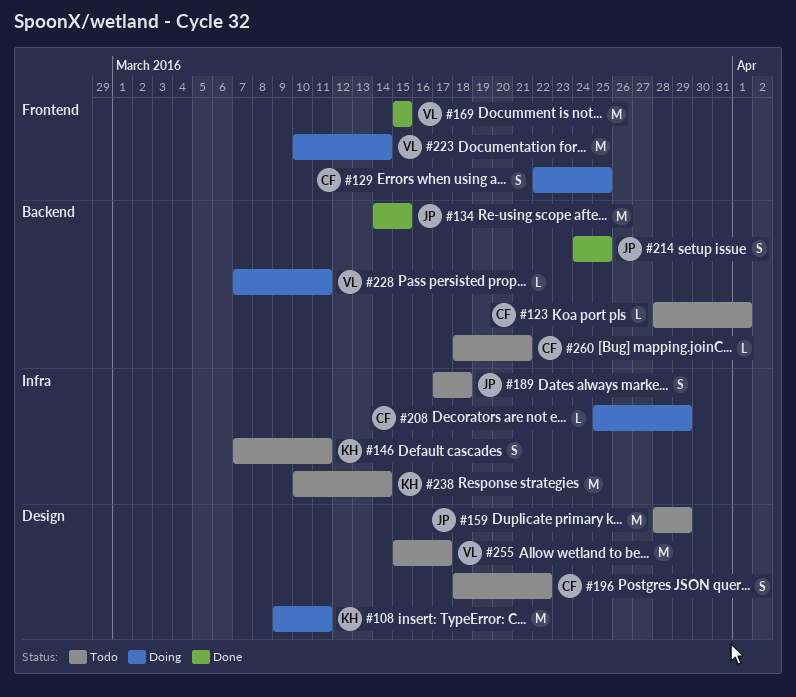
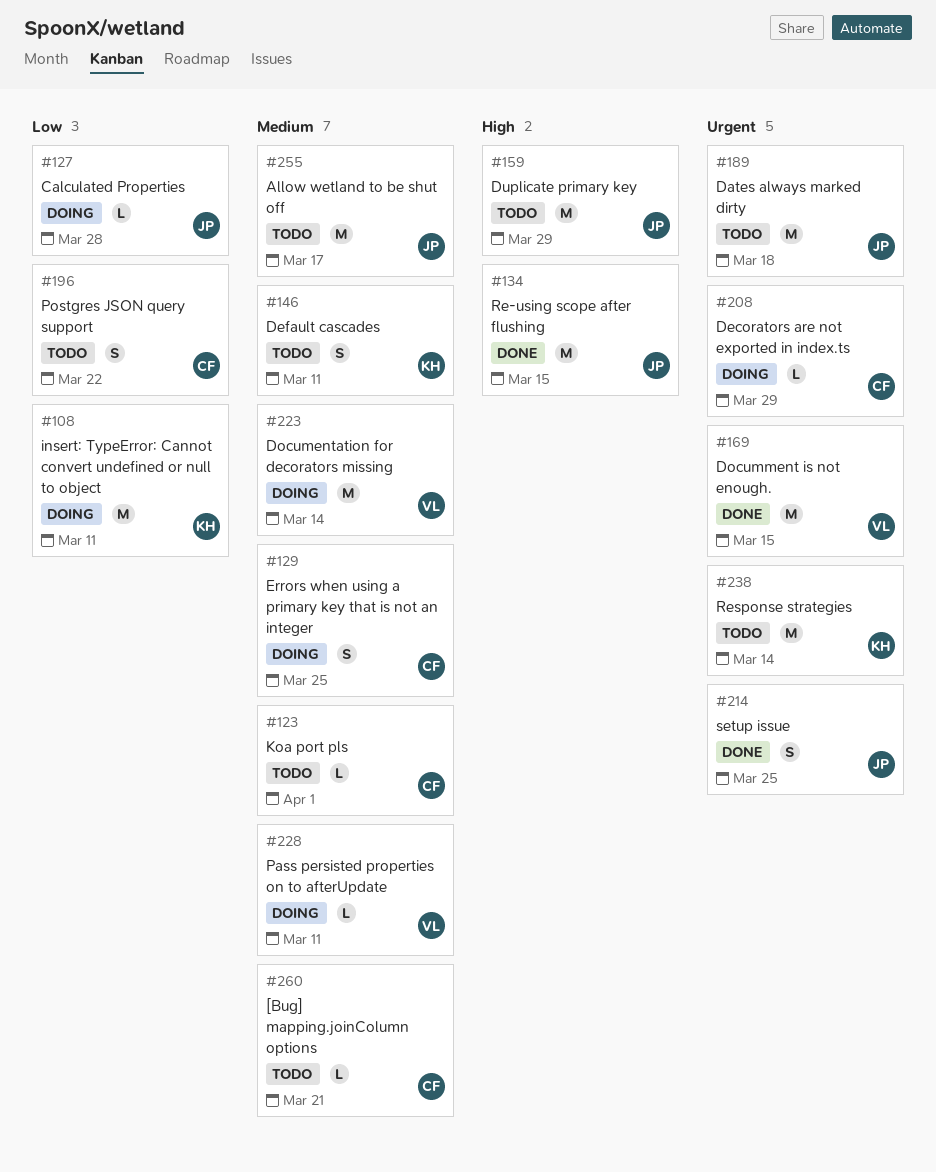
#127: none -> present
#189, estimate: S -> M
#255, owner: VL -> JP

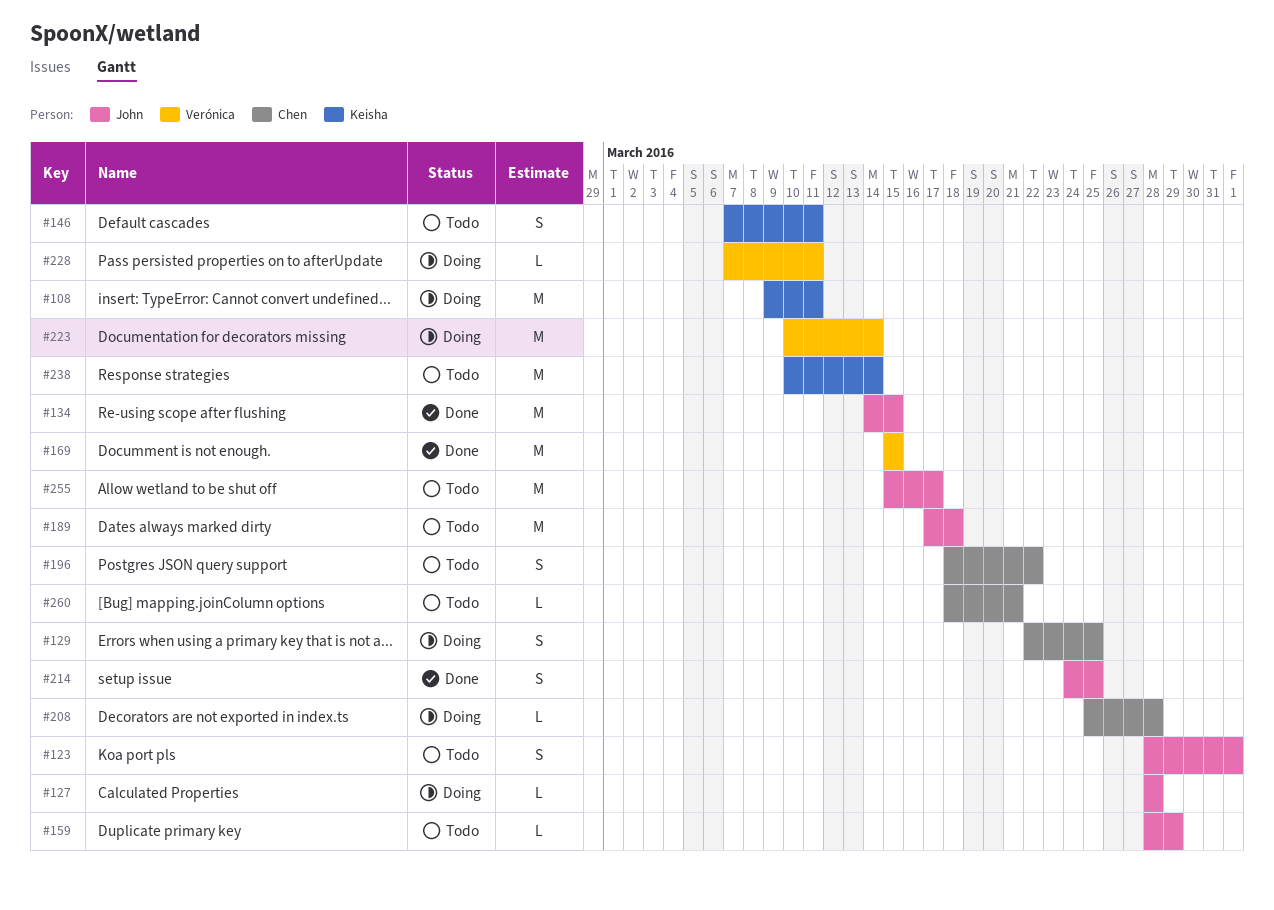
#123, owner: Chen -> John
#123, estimate: L -> S
#159, estimate: M -> L
#208, due: Mar 29 -> Mar 28

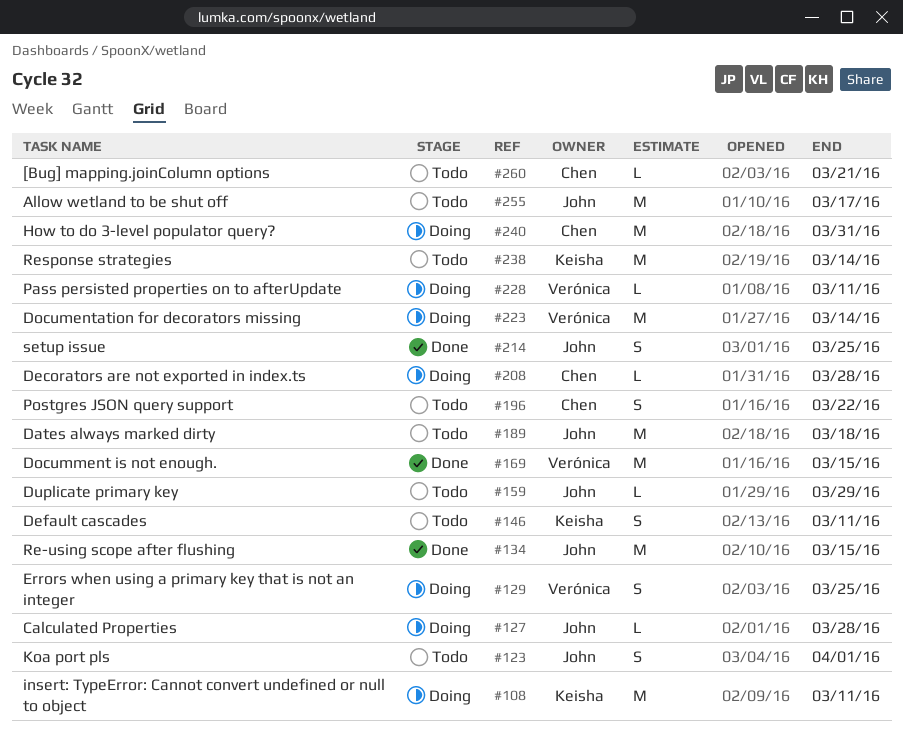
#129, owner: Chen -> Verónica
#240: none -> present

